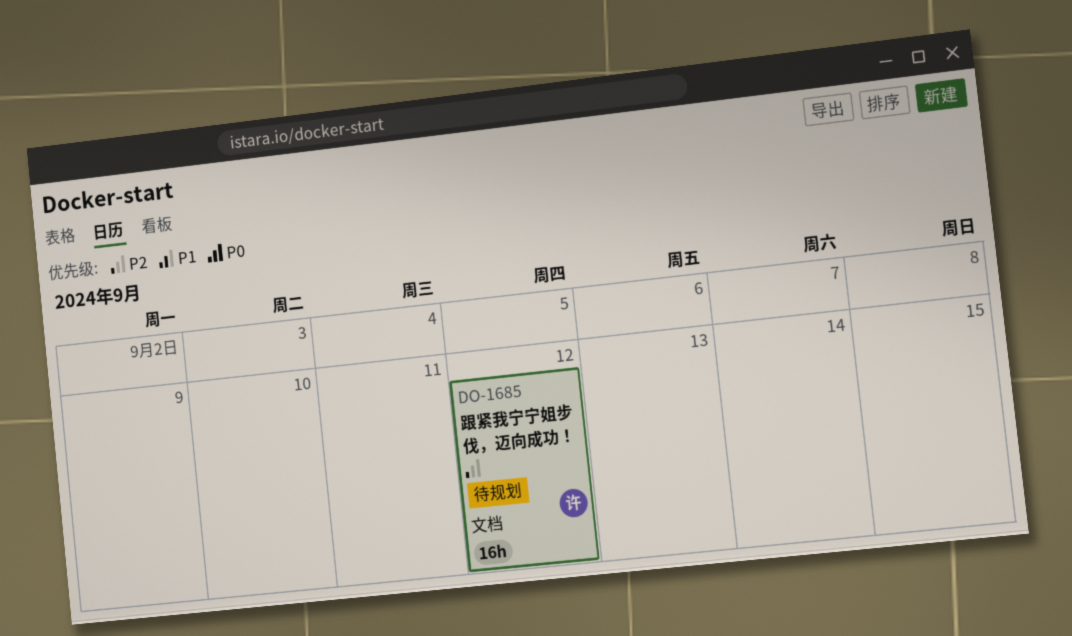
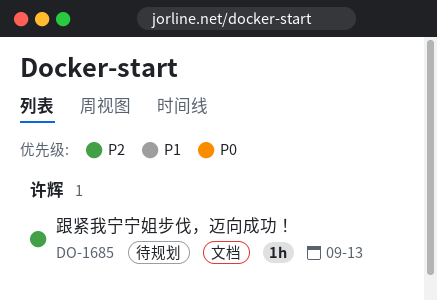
DO-1685, estimate: 16h -> 1h
DO-1685, due: Sep 12 -> Sep 13

